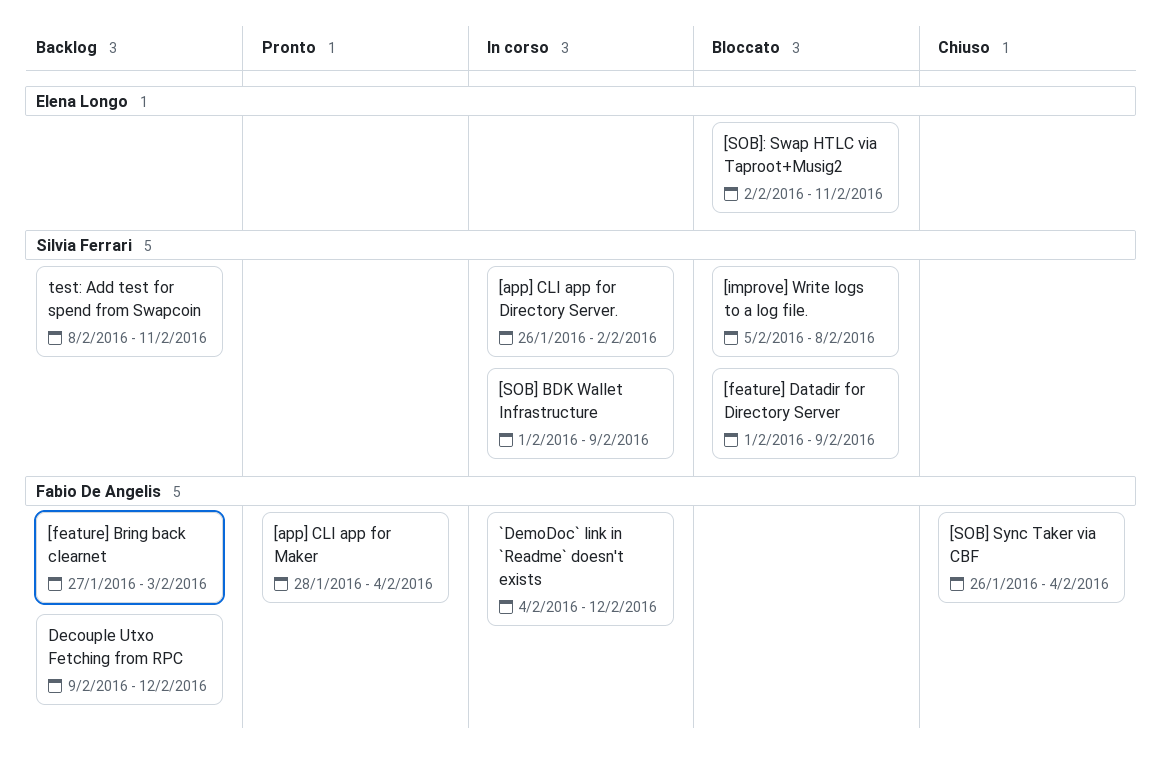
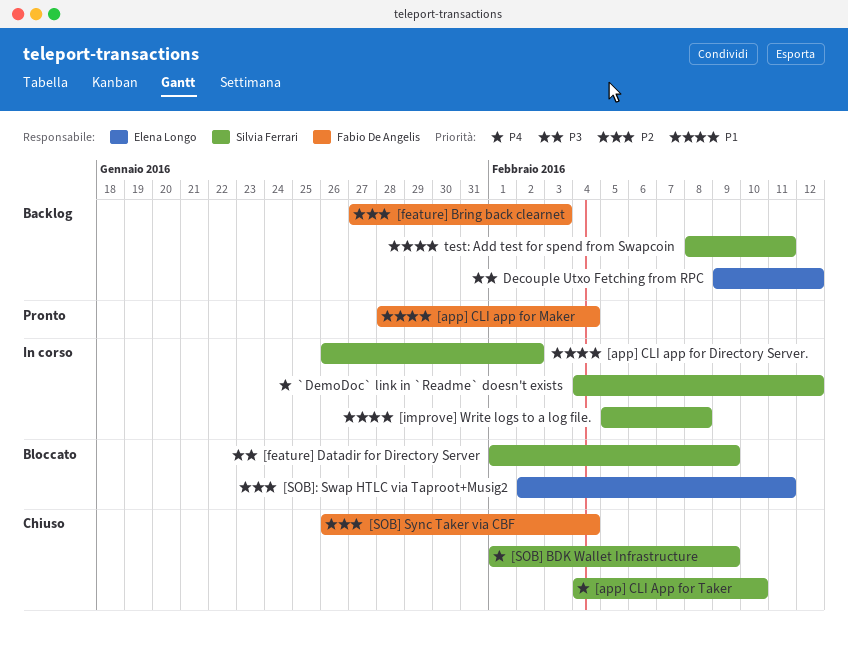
[app] CLI App for Taker: none -> present
[improve] Write logs to a log file., status: Bloccato -> In corso
[SOB] BDK Wallet Infrastructure, status: In corso -> Chiuso
`DemoDoc` link in `Readme` doesn't exists, owner: Fabio De Angelis -> Silvia Ferrari
Decouple Utxo Fetching from RPC, owner: Fabio De Angelis -> Elena Longo

